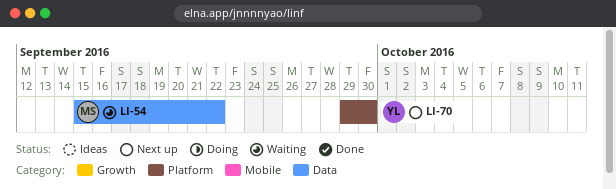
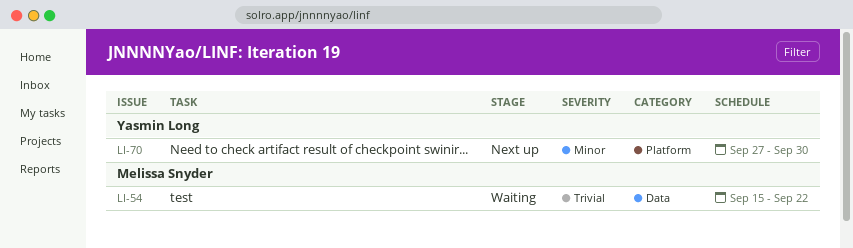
LI-70, start: Sep 29 -> Sep 27

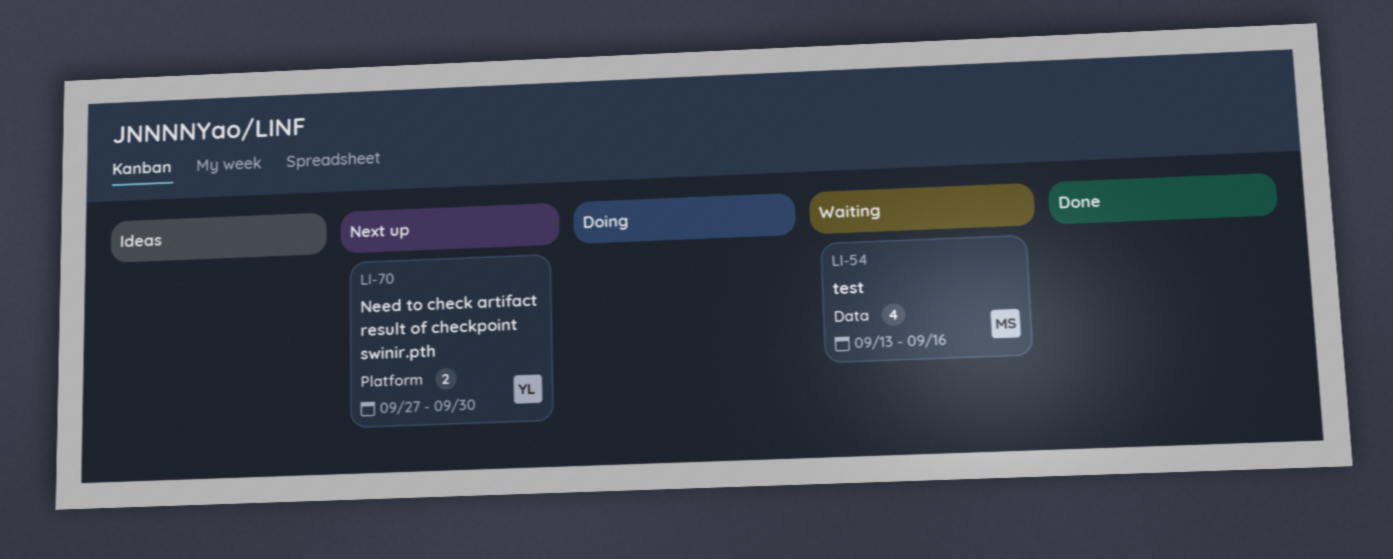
LI-54, start: Sep 15 -> Sep 13
LI-54, due: Sep 22 -> Sep 16

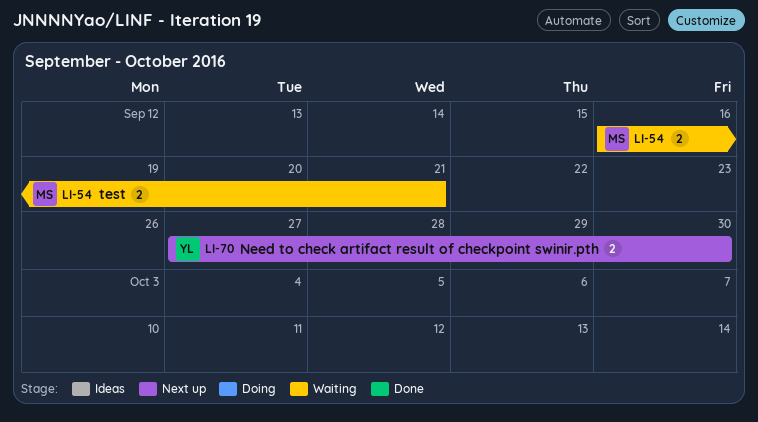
LI-54, estimate: 4 -> 2
LI-54, start: Sep 13 -> Sep 16
LI-54, due: Sep 16 -> Sep 21

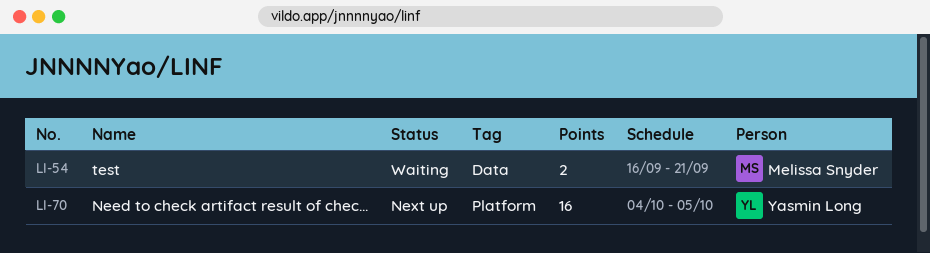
LI-70, estimate: 2 -> 16
LI-70, start: Sep 27 -> Oct 4
LI-70, due: Sep 30 -> Oct 5

